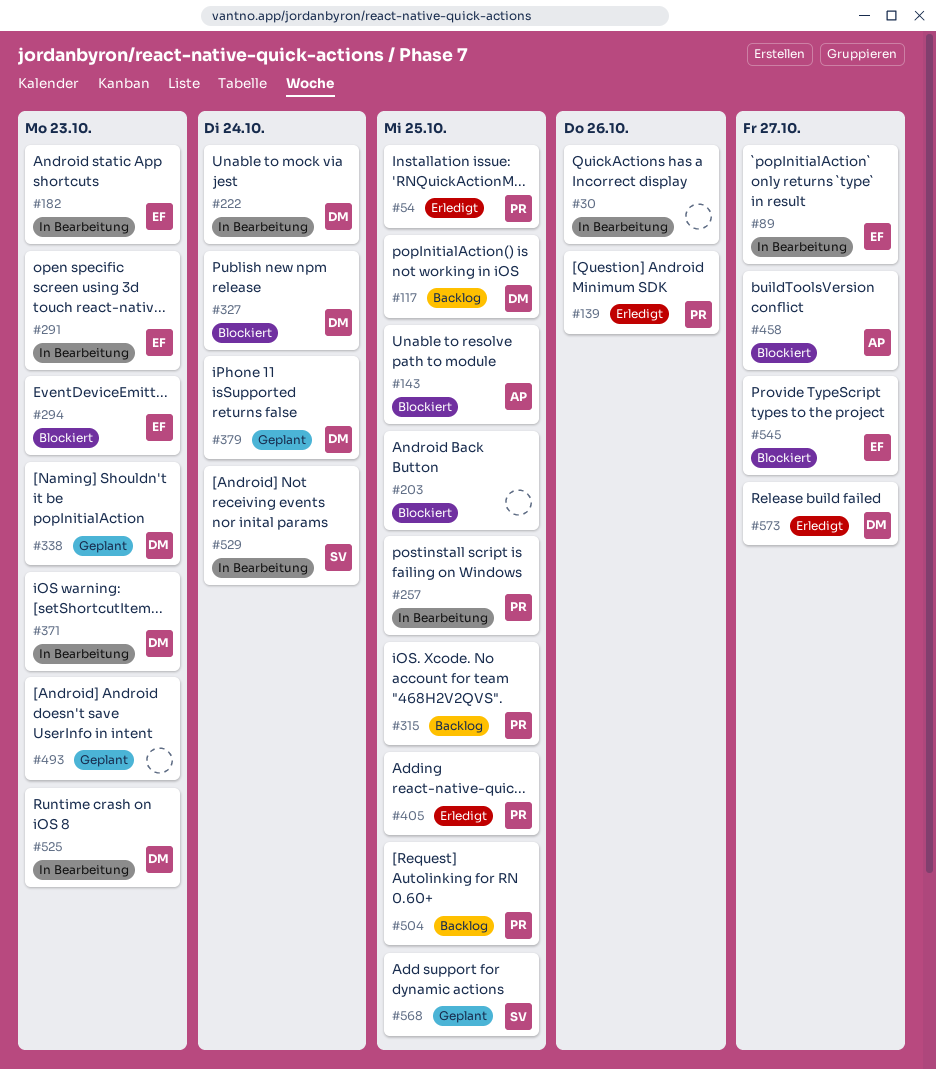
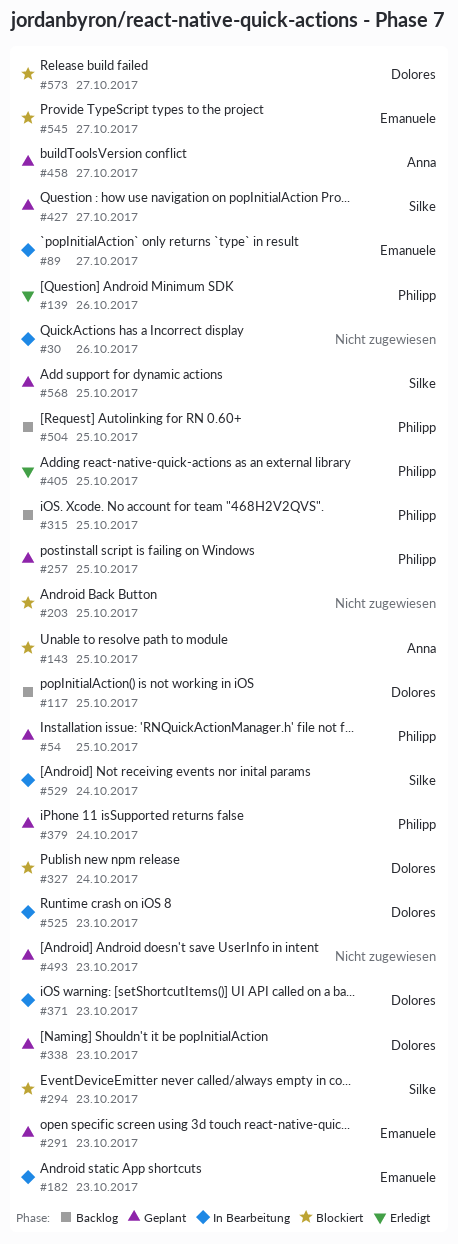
#54, status: Erledigt -> Geplant
#222: present -> none
#257, status: In Bearbeitung -> Geplant
#291, status: In Bearbeitung -> Geplant
#294, owner: Emanuele -> Silke
#379, owner: Dolores -> Philipp
#427: none -> present
#458, status: Blockiert -> Geplant
#573, status: Erledigt -> Blockiert

